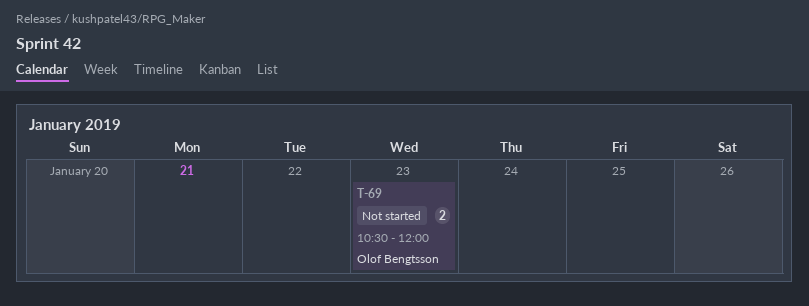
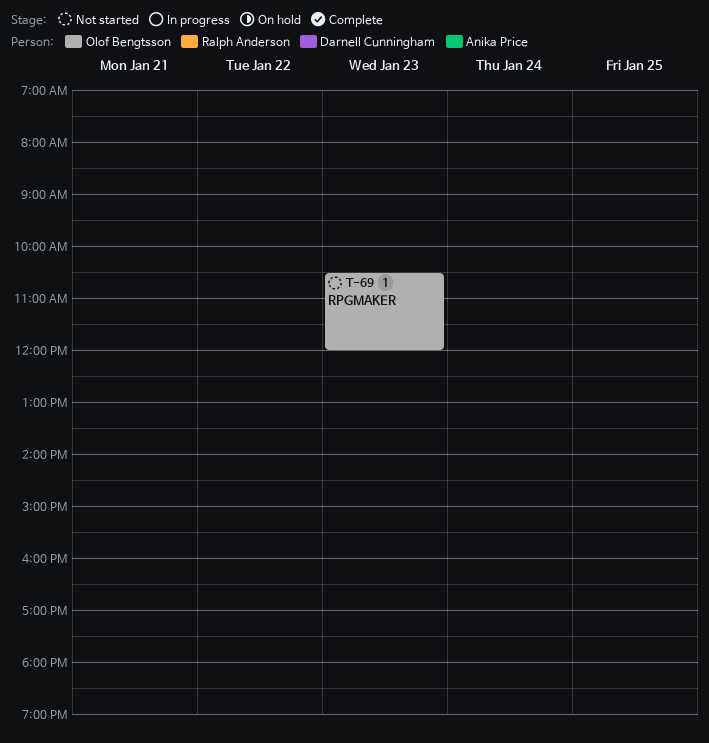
T-69, estimate: 2 -> 1

